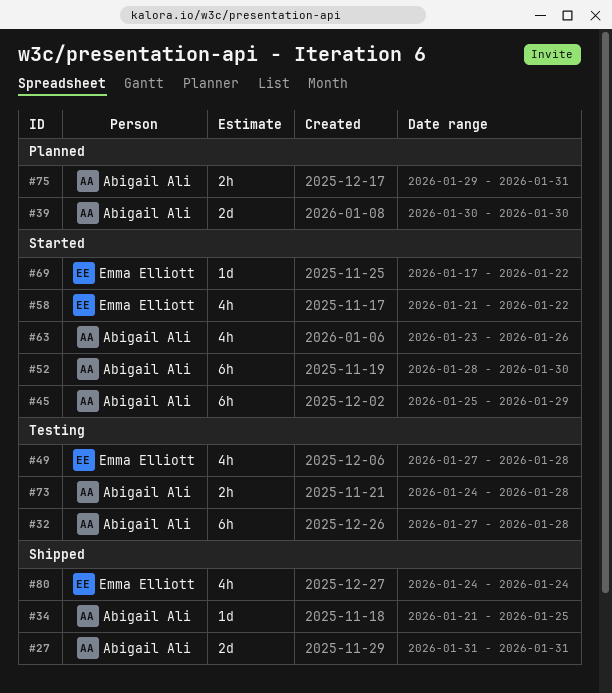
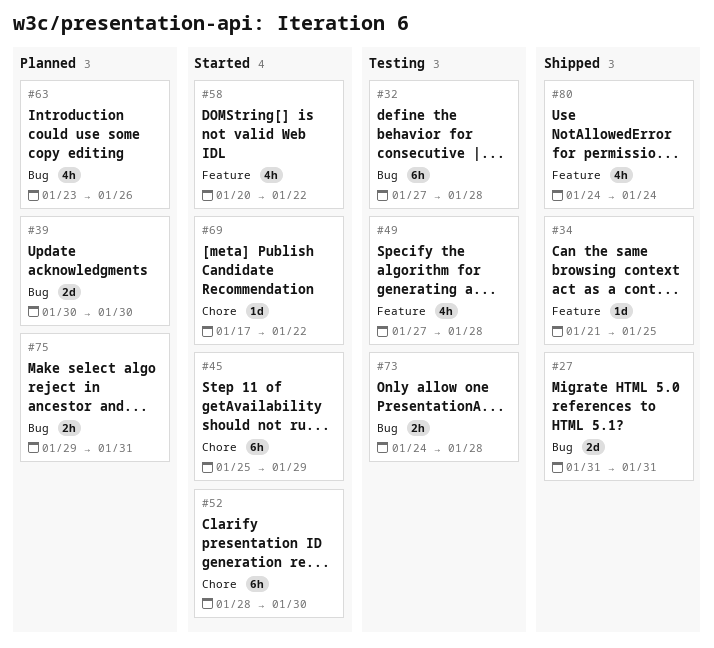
#58, start: Jan 21 -> Jan 20
#63, status: Started -> Planned

